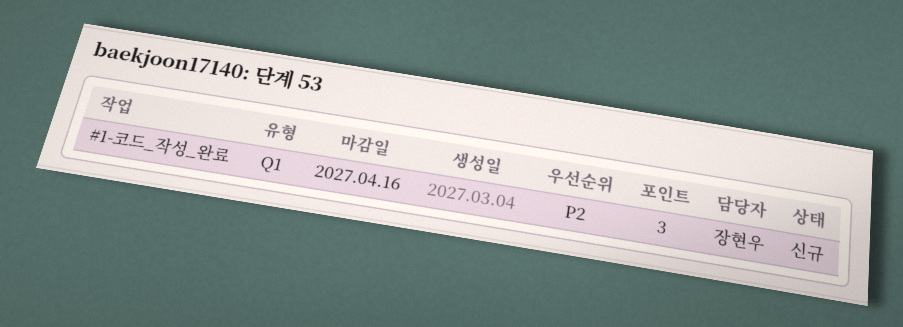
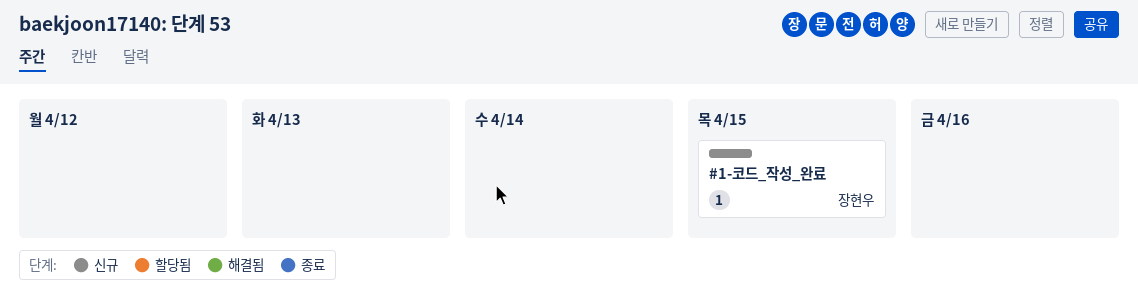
#1-코드_작성_완료, estimate: 3 -> 1
#1-코드_작성_완료, due: Apr 16 -> Apr 15

